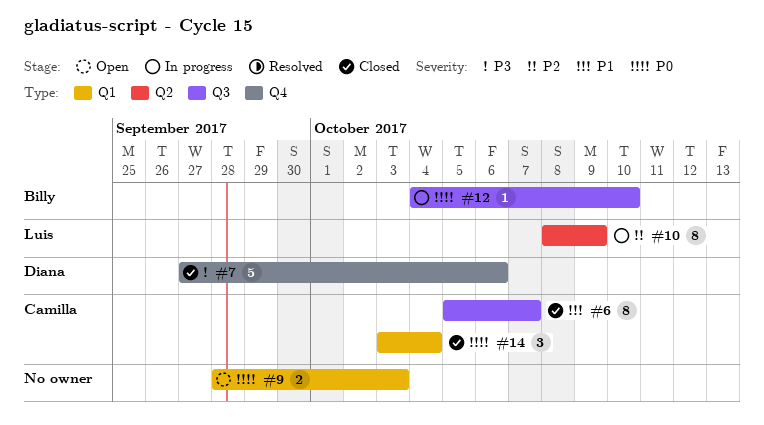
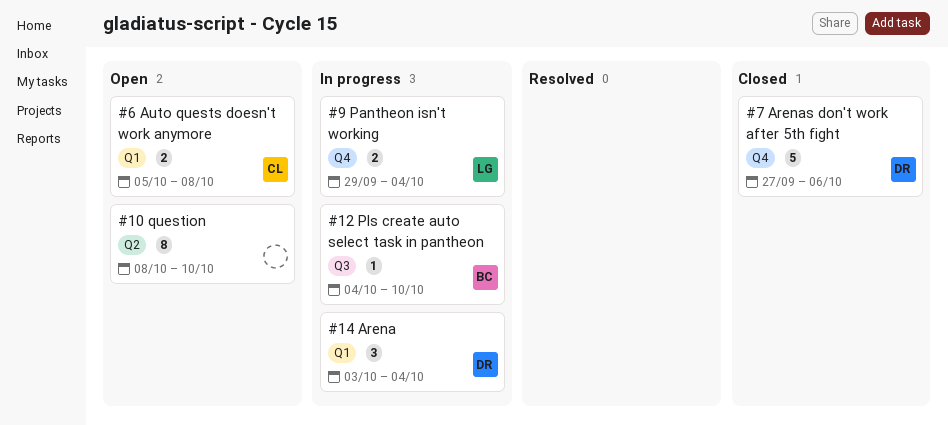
#6, status: Closed -> Open
#6, label: Q3 -> Q1
#6, estimate: 8 -> 2
#6, due: Oct 7 -> Oct 8
#9, status: Open -> In progress
#9, owner: none -> Luis
#9, label: Q1 -> Q4
#9, start: Sep 28 -> Sep 29
#9, due: Oct 3 -> Oct 4
#10, status: In progress -> Open
#10, owner: Luis -> none
#10, due: Oct 9 -> Oct 10
#14, status: Closed -> In progress
#14, owner: Camilla -> Diana

